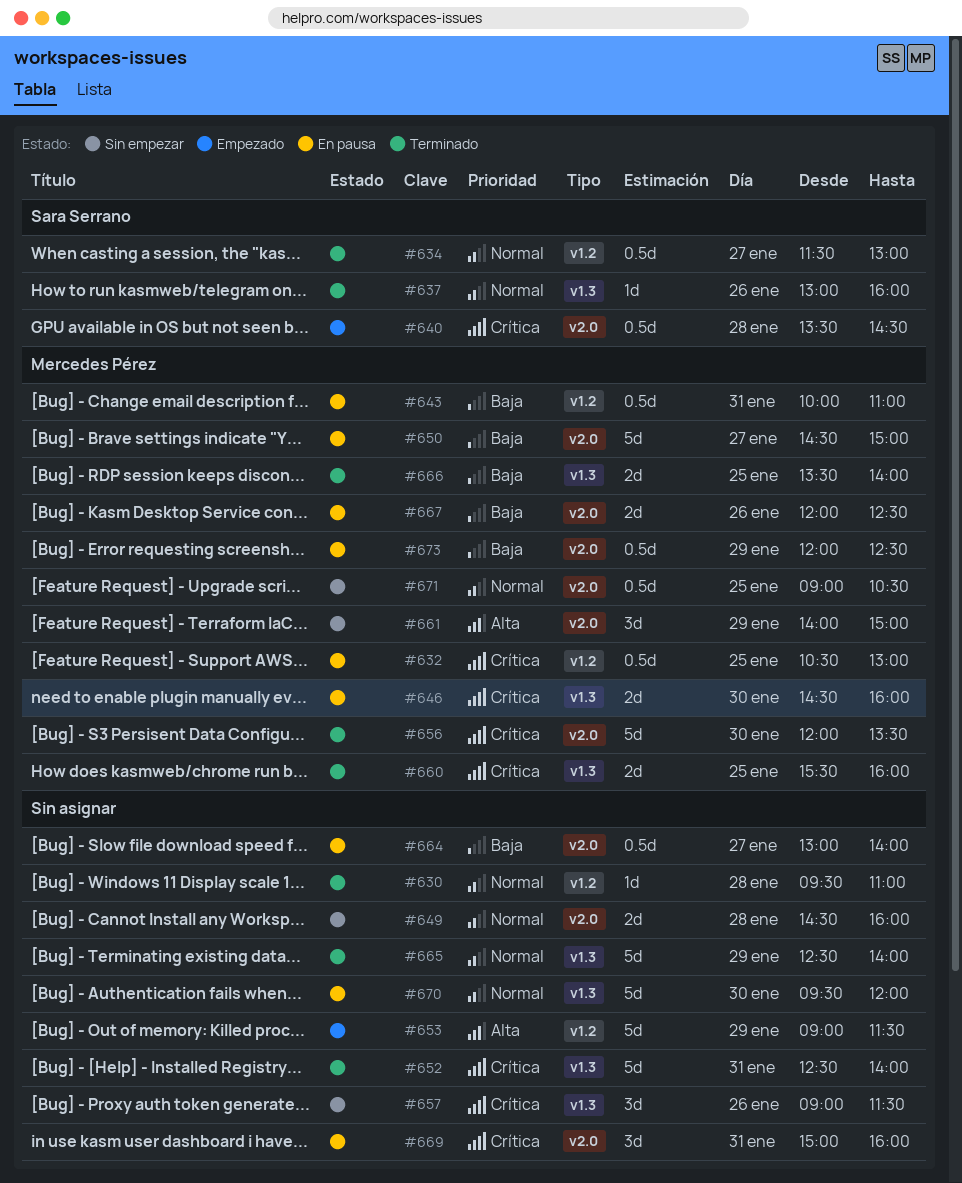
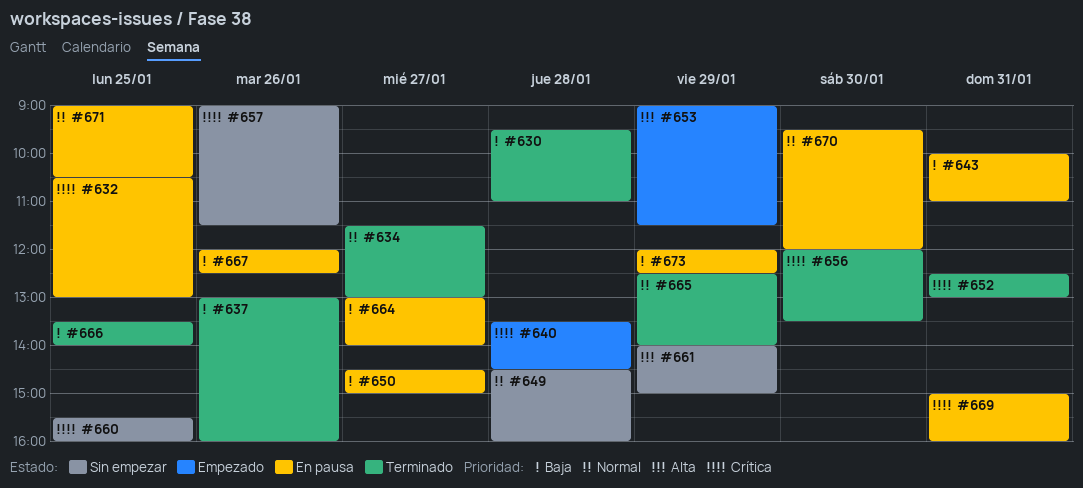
#630, priority: Normal -> Baja
#637, priority: Normal -> Baja
#646: present -> none
#652, ends: 14:00 -> 13:00
#660, status: Terminado -> Sin empezar
#671, status: Sin empezar -> En pausa

